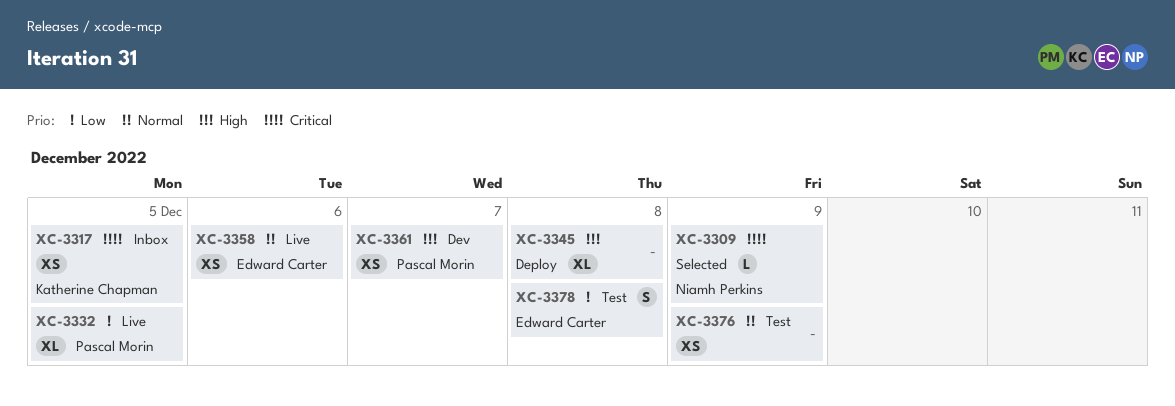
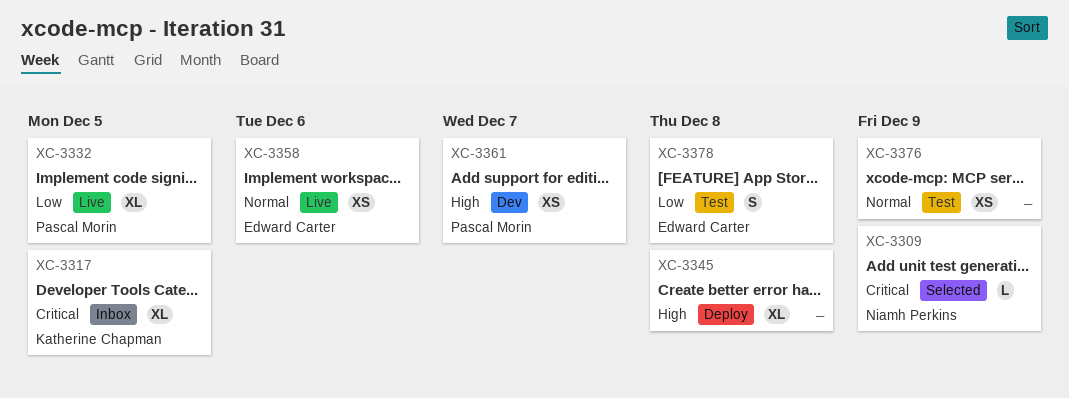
XC-3317, estimate: XS -> XL

